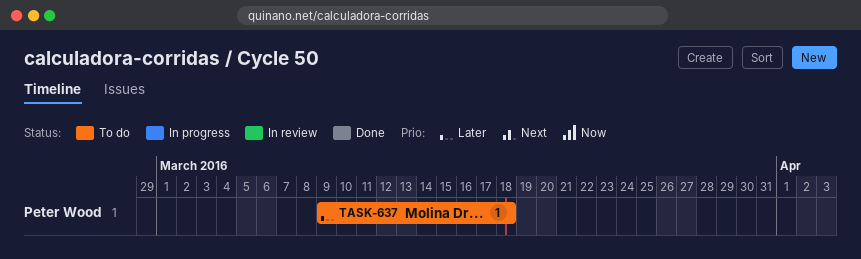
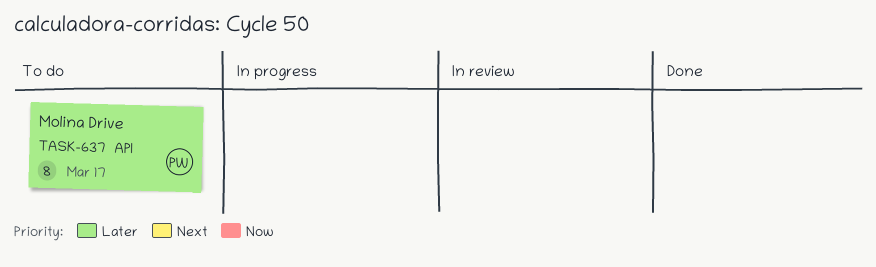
TASK-637, estimate: 1 -> 8
TASK-637, due: Mar 18 -> Mar 17

